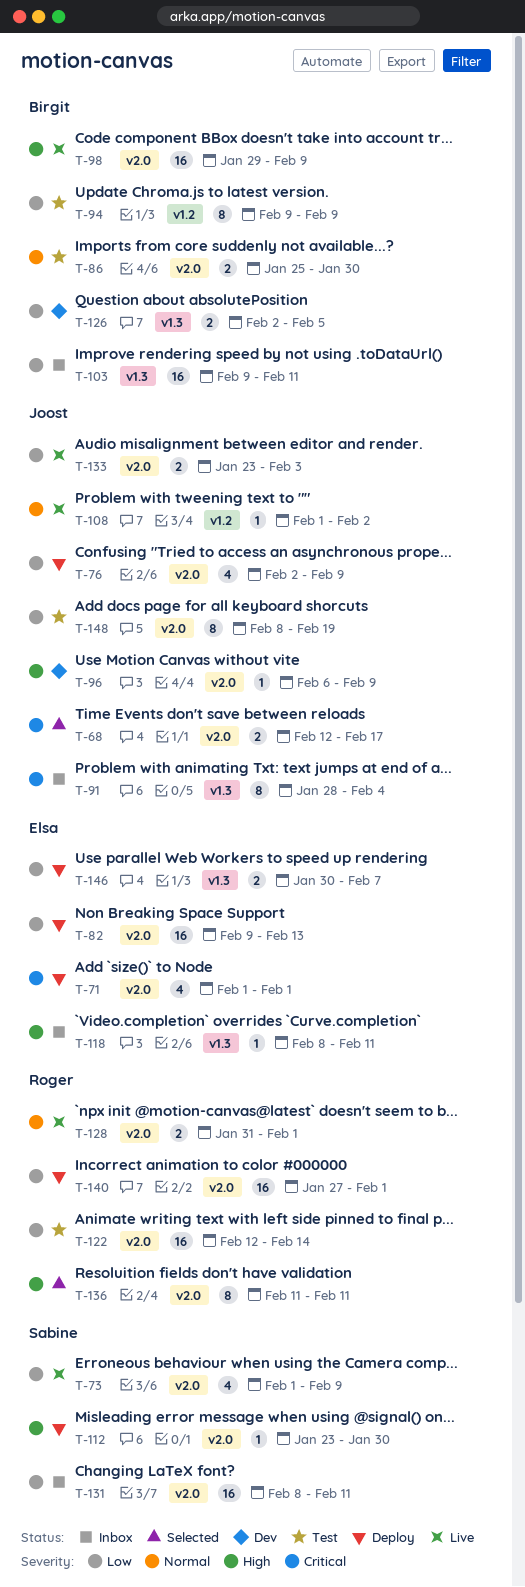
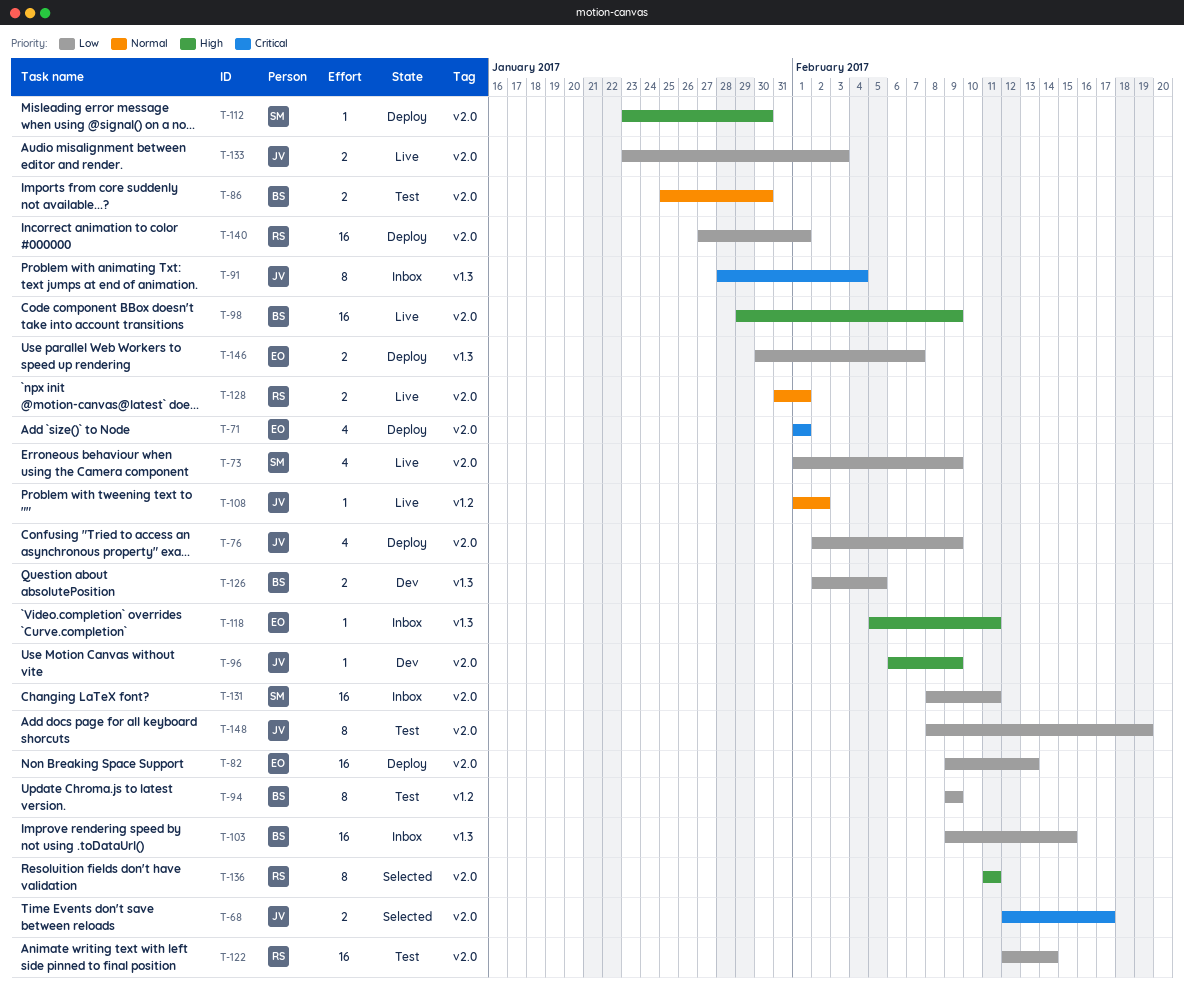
T-103, due: Feb 11 -> Feb 15
T-118, start: Feb 8 -> Feb 5

